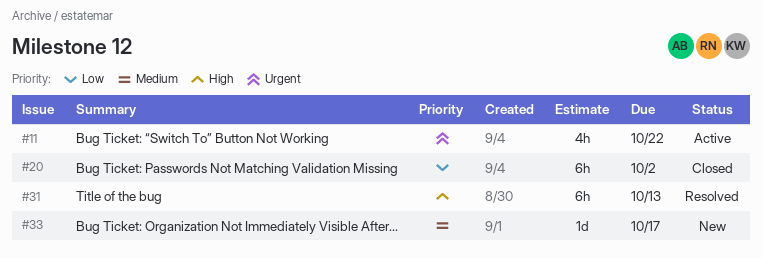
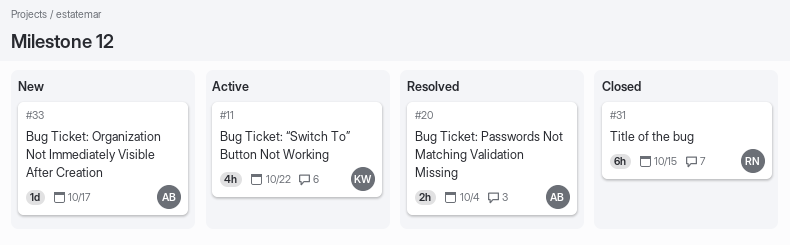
#20, status: Closed -> Resolved
#20, estimate: 6h -> 2h
#20, due: Oct 2 -> Oct 4
#31, status: Resolved -> Closed
#31, due: Oct 13 -> Oct 15

